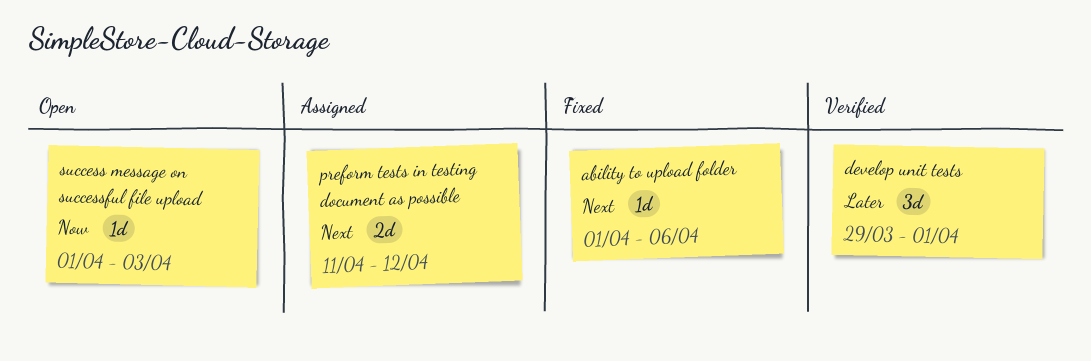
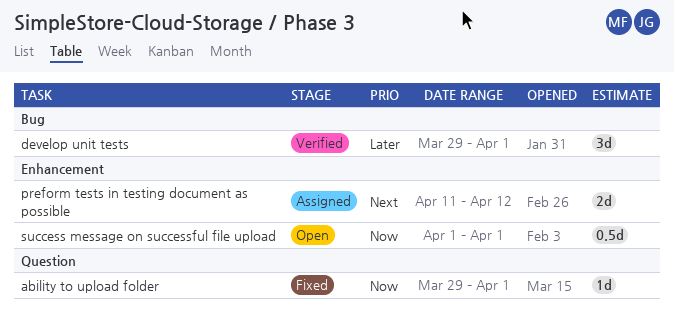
ability to upload folder, priority: Next -> Now
ability to upload folder, start: Apr 1 -> Mar 29
ability to upload folder, due: Apr 6 -> Apr 1
success message on successful file upload, estimate: 1d -> 0.5d
success message on successful file upload, due: Apr 3 -> Apr 1

